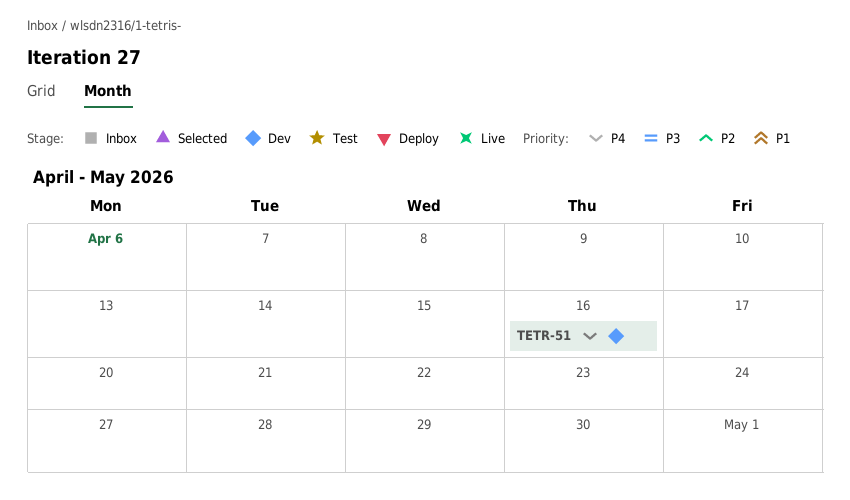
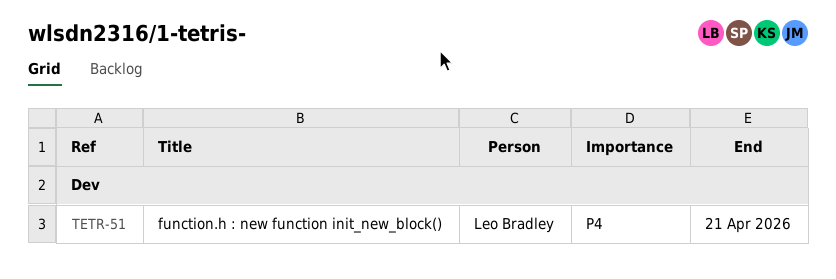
TETR-51, due: Apr 16 -> Apr 21

